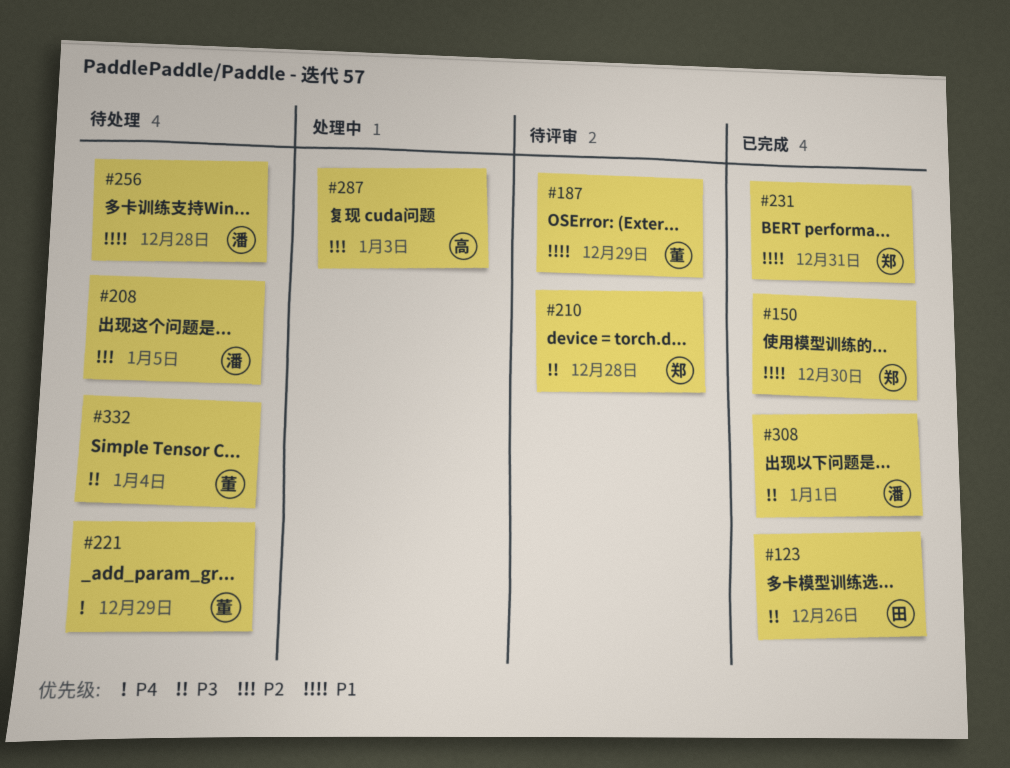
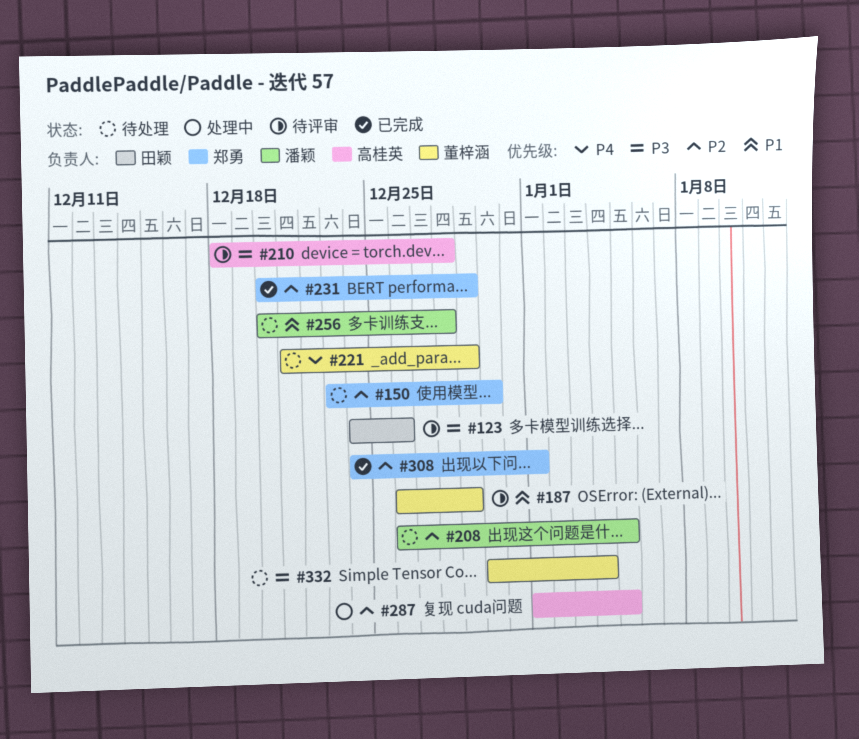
#123, status: 已完成 -> 待评审
#150, status: 已完成 -> 待处理
#150, priority: P1 -> P2
#210, owner: 郑勇 -> 高桂英
#231, priority: P1 -> P2
#231, due: Dec 31 -> Dec 29
#287, due: Jan 3 -> Jan 5
#308, owner: 潘颖 -> 郑勇
#308, priority: P3 -> P2

